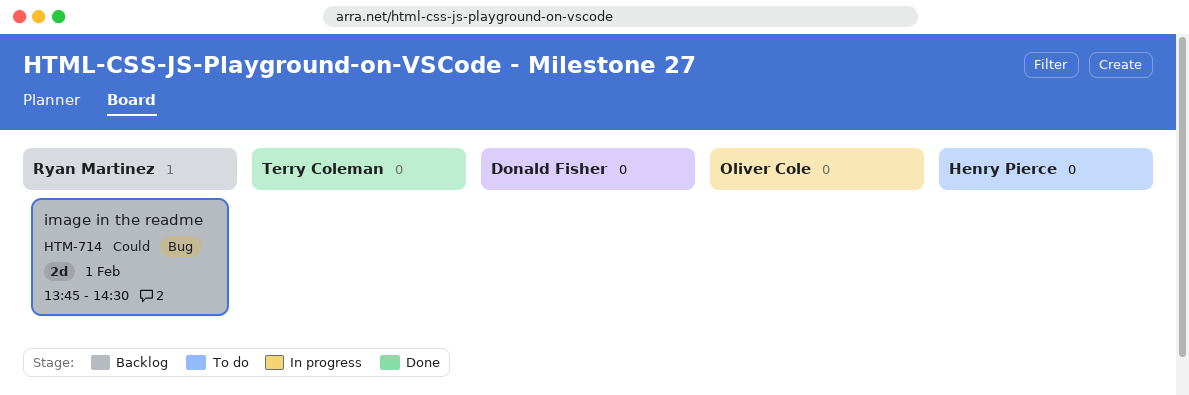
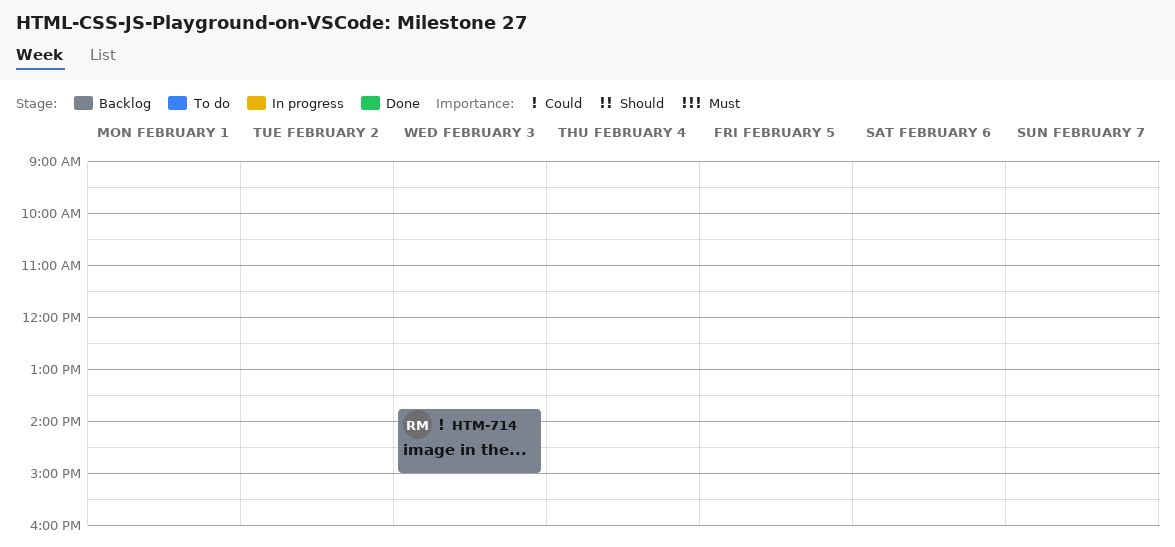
HTM-714, day: Feb 1 -> Feb 3
HTM-714, ends: 14:30 -> 15:00

